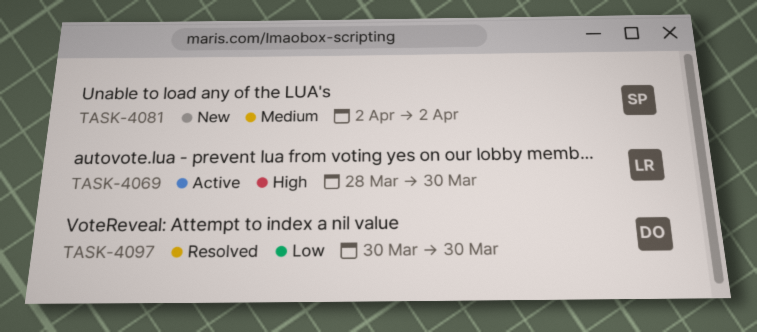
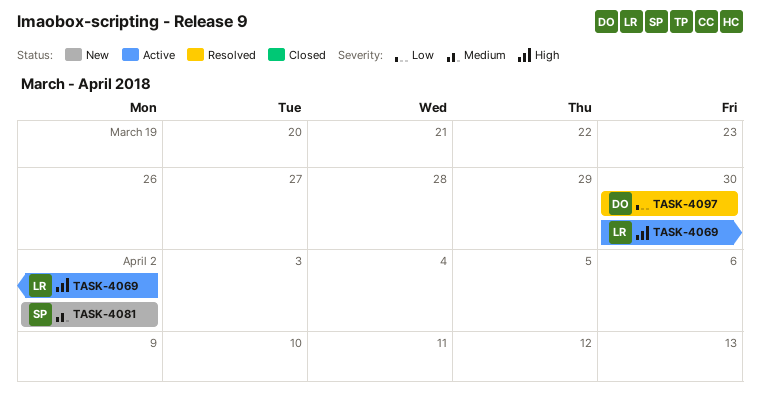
TASK-4069, start: Mar 28 -> Mar 30
TASK-4069, due: Mar 30 -> Apr 2

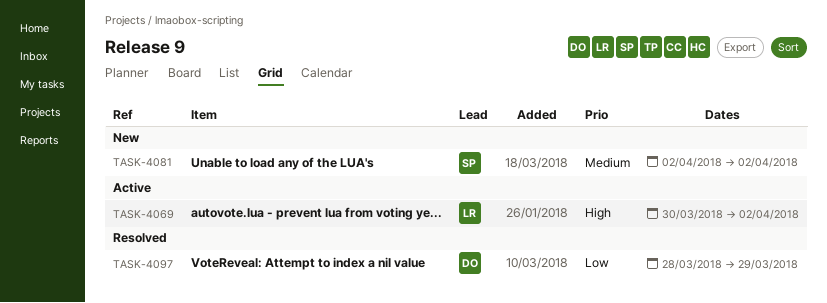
TASK-4097, start: Mar 30 -> Mar 28
TASK-4097, due: Mar 30 -> Mar 29

